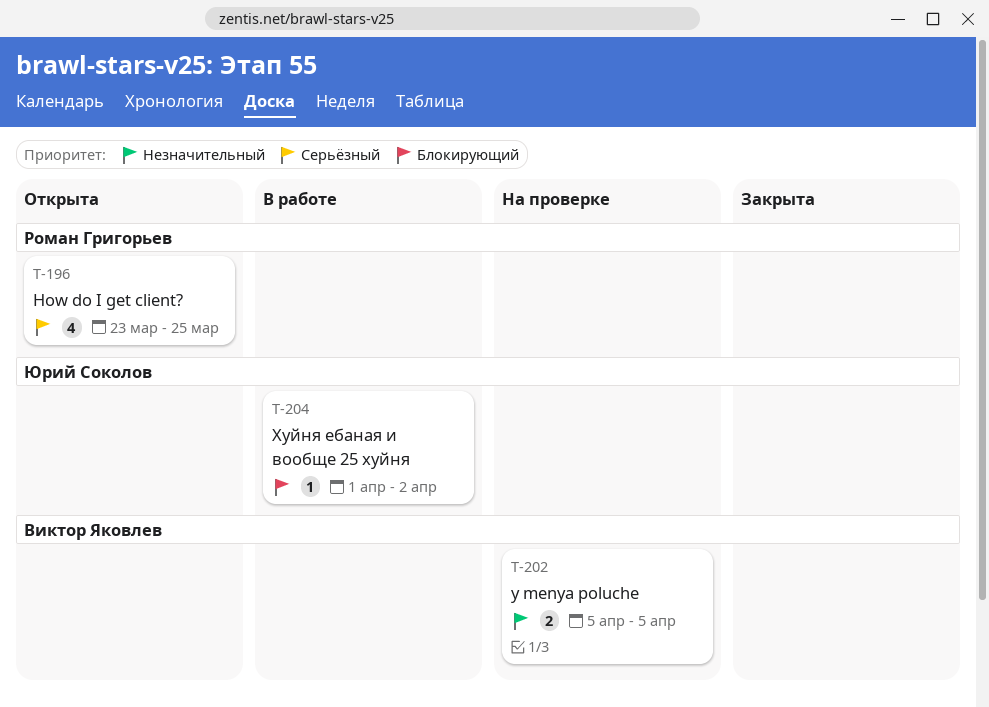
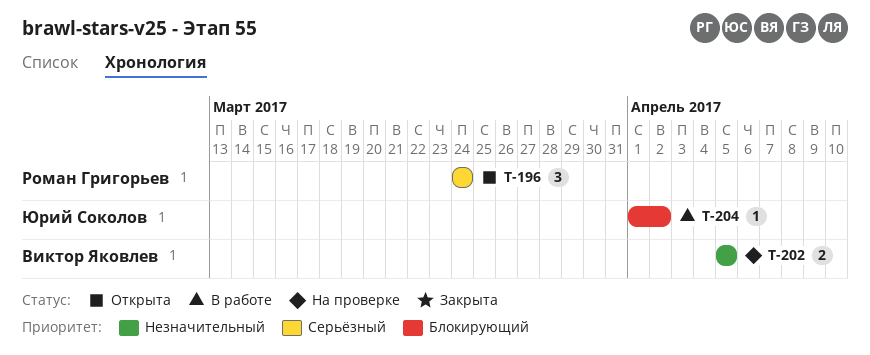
T-196, estimate: 4 -> 3
T-196, start: Mar 23 -> Mar 24
T-196, due: Mar 25 -> Mar 24

